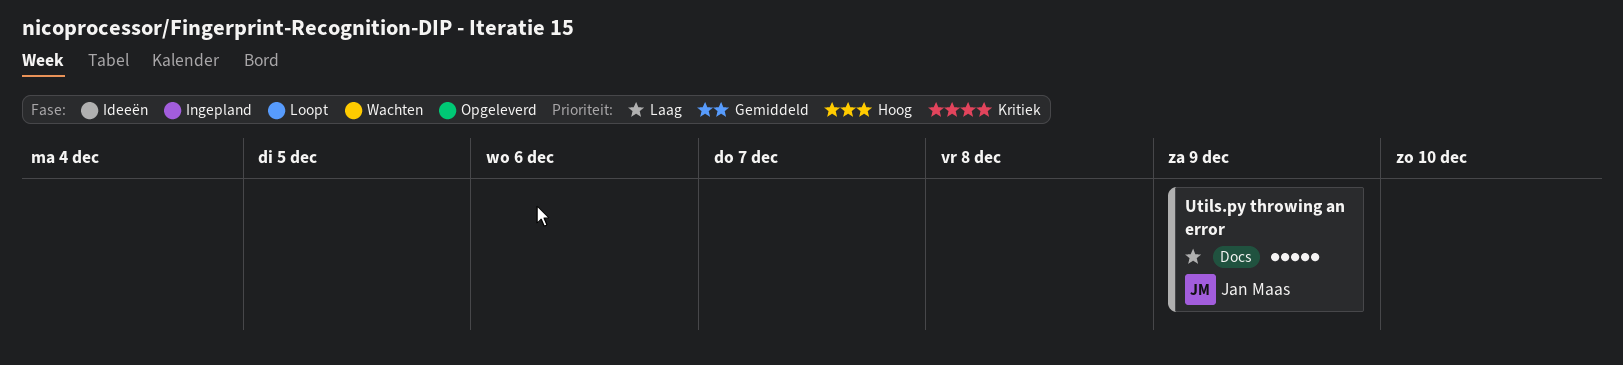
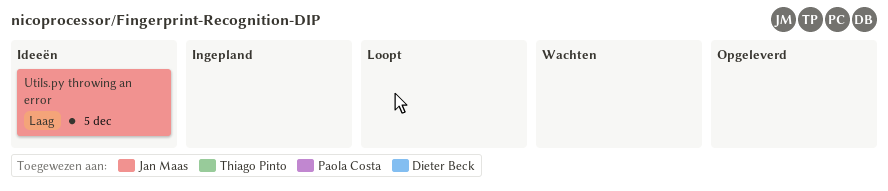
Utils.py throwing an error, estimate: 5 -> 1
Utils.py throwing an error, due: Dec 9 -> Dec 5

